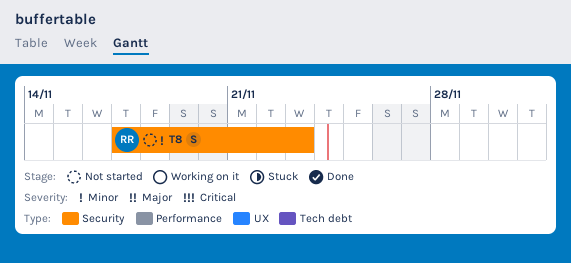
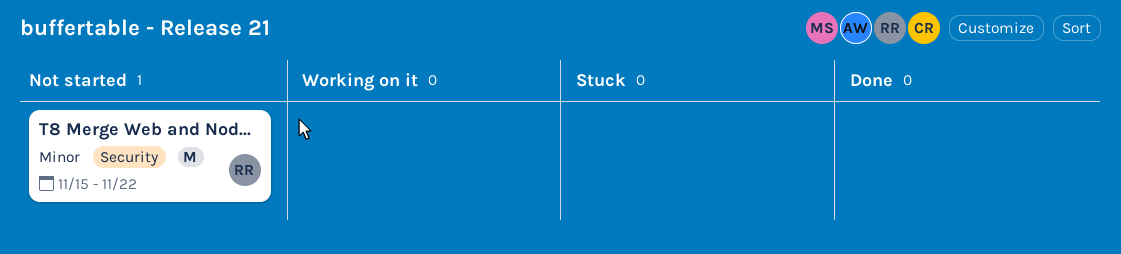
T8, estimate: S -> M
T8, start: Nov 17 -> Nov 15
T8, due: Nov 23 -> Nov 22

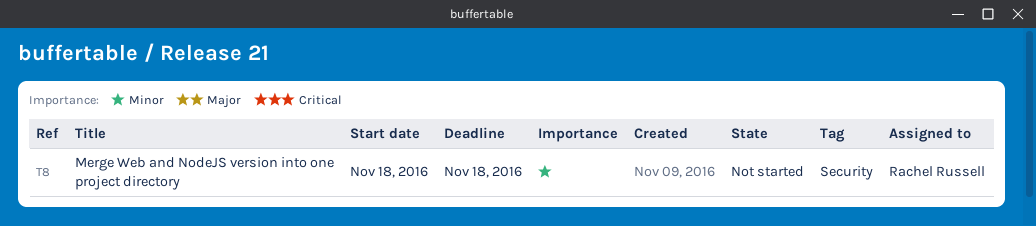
T8, start: Nov 15 -> Nov 18
T8, due: Nov 22 -> Nov 18

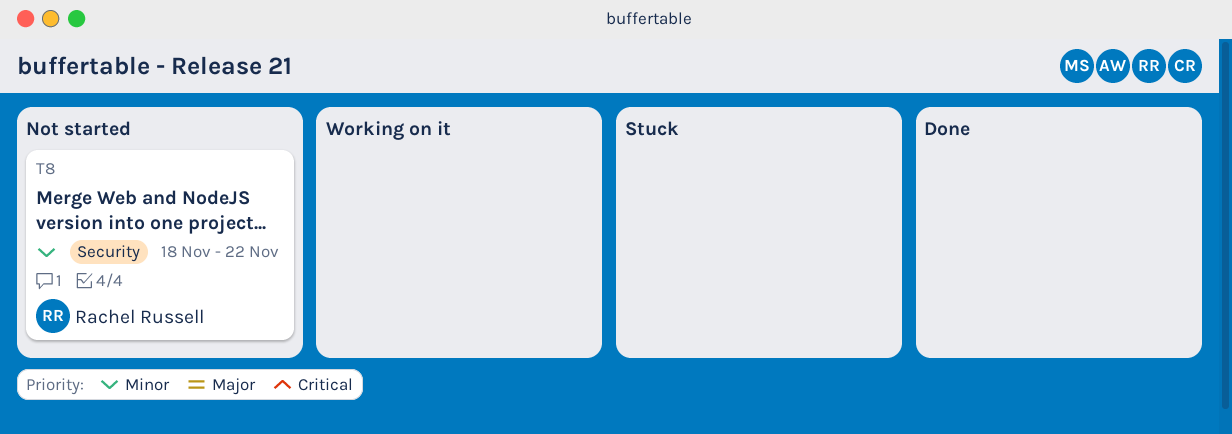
T8, due: Nov 18 -> Nov 22

